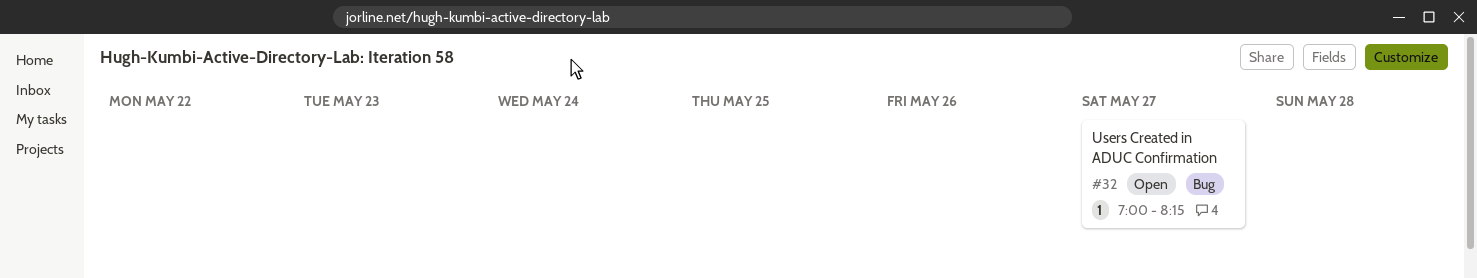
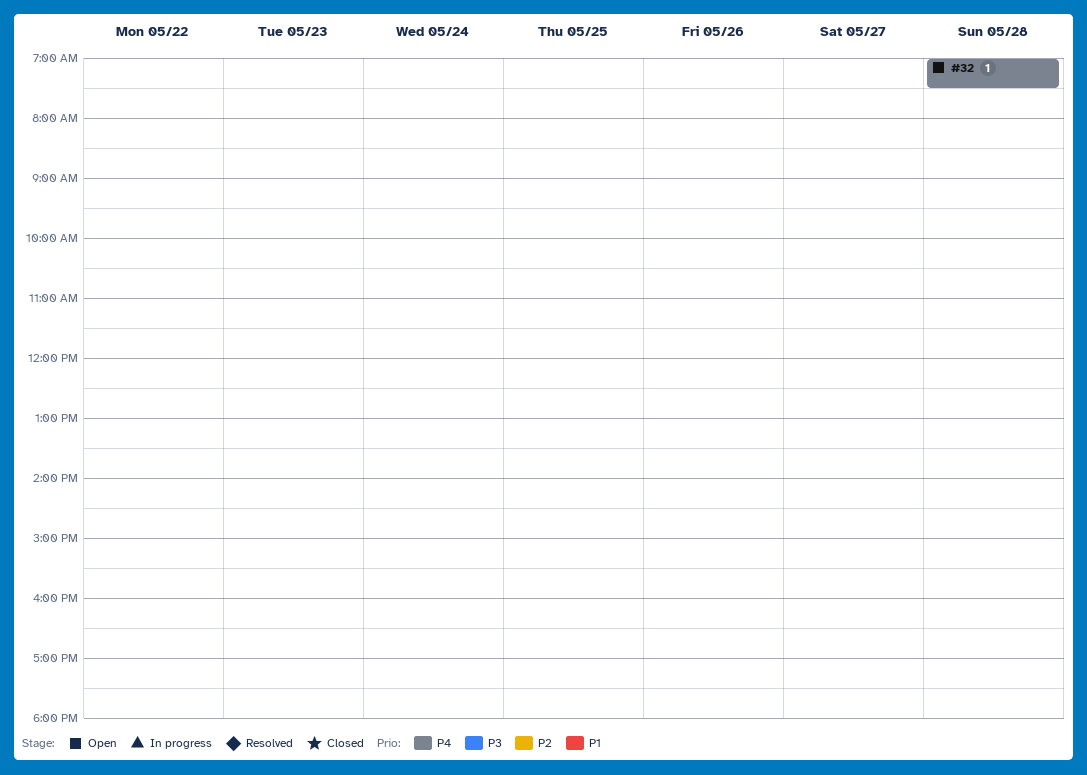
#32, day: May 27 -> May 28
#32, ends: 08:15 -> 07:30

